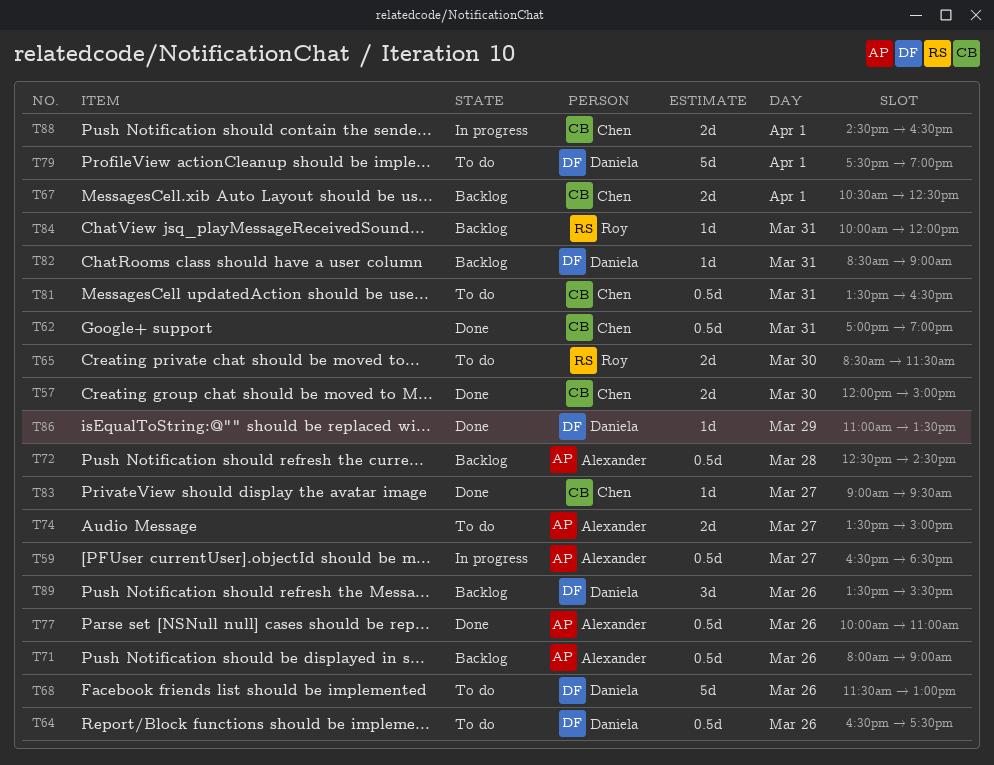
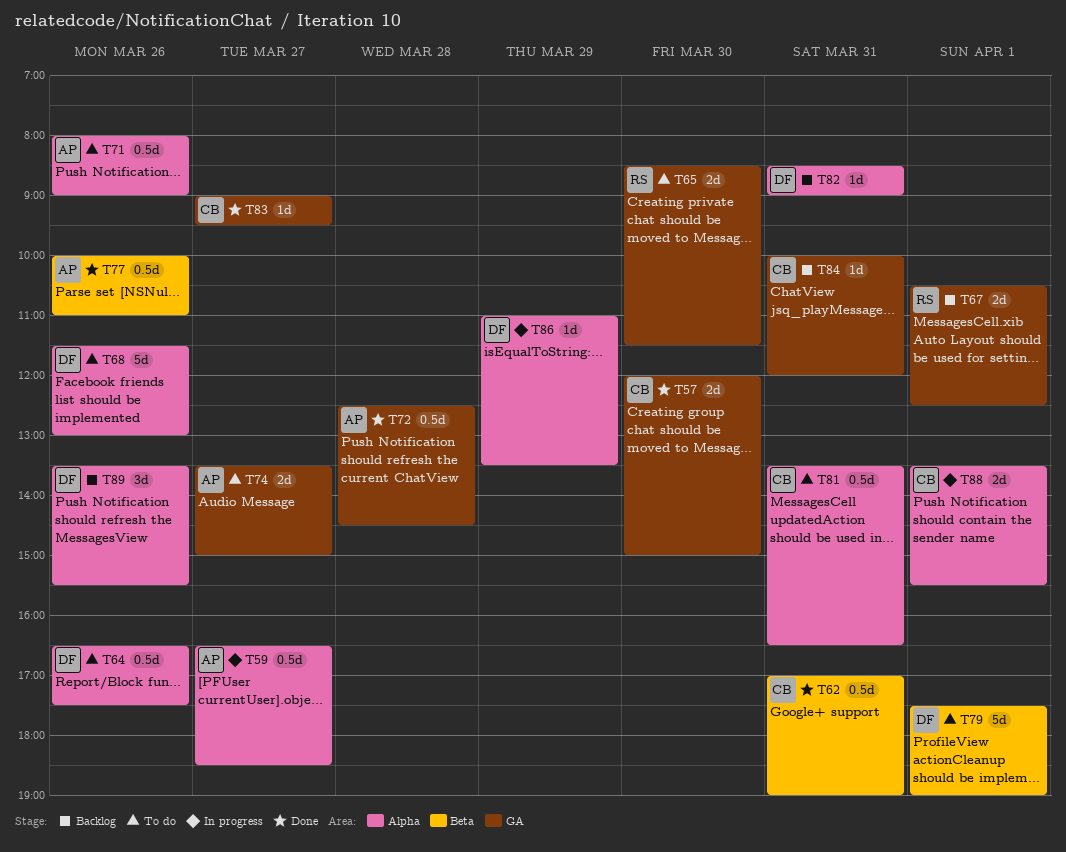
T67, owner: Chen -> Roy
T71, status: Backlog -> To do
T72, status: Backlog -> Done
T84, owner: Roy -> Chen
T86, status: Done -> In progress
T88, begins: 14:30 -> 13:30
T88, ends: 16:30 -> 15:30

